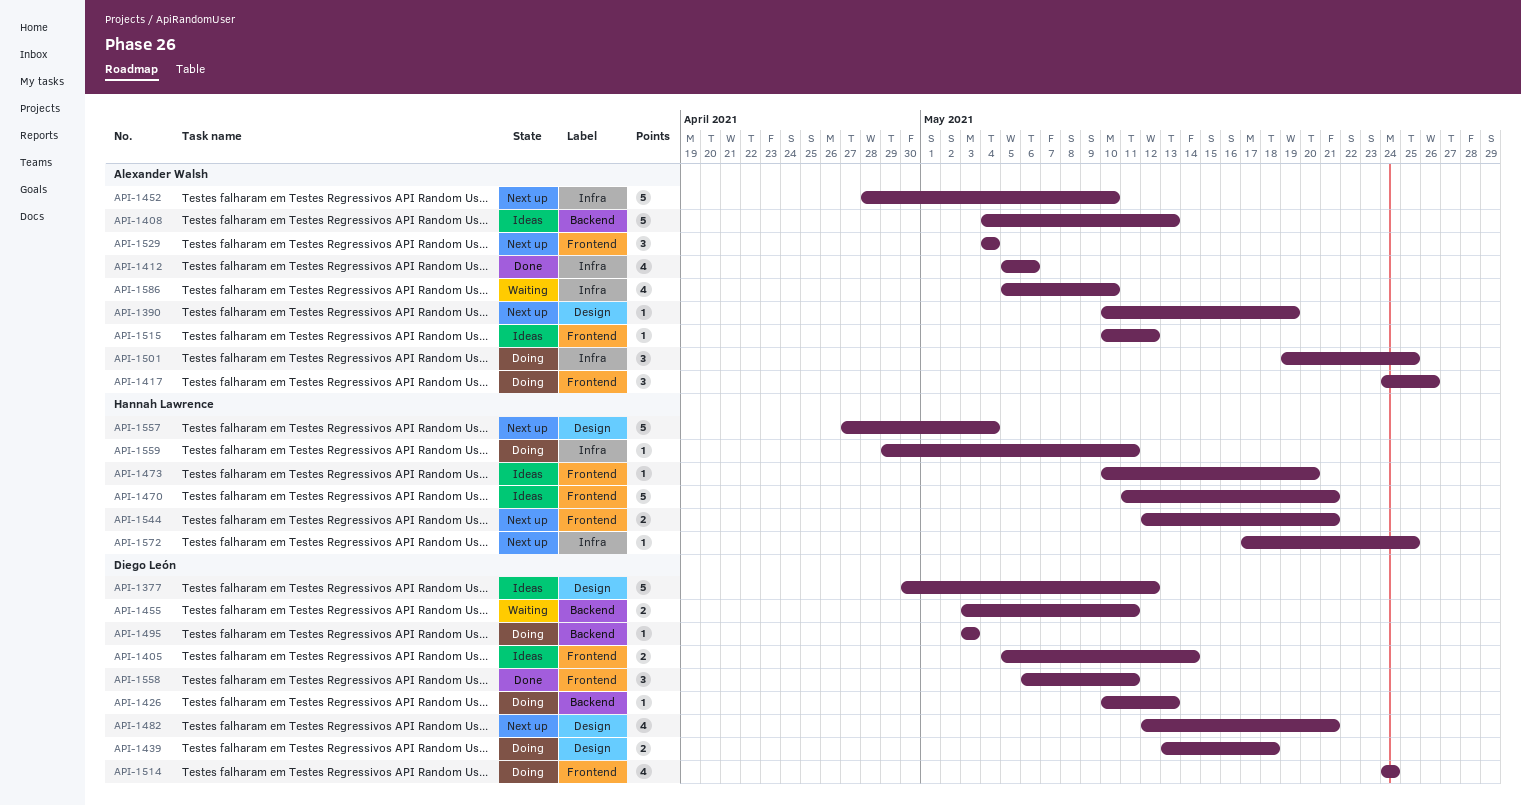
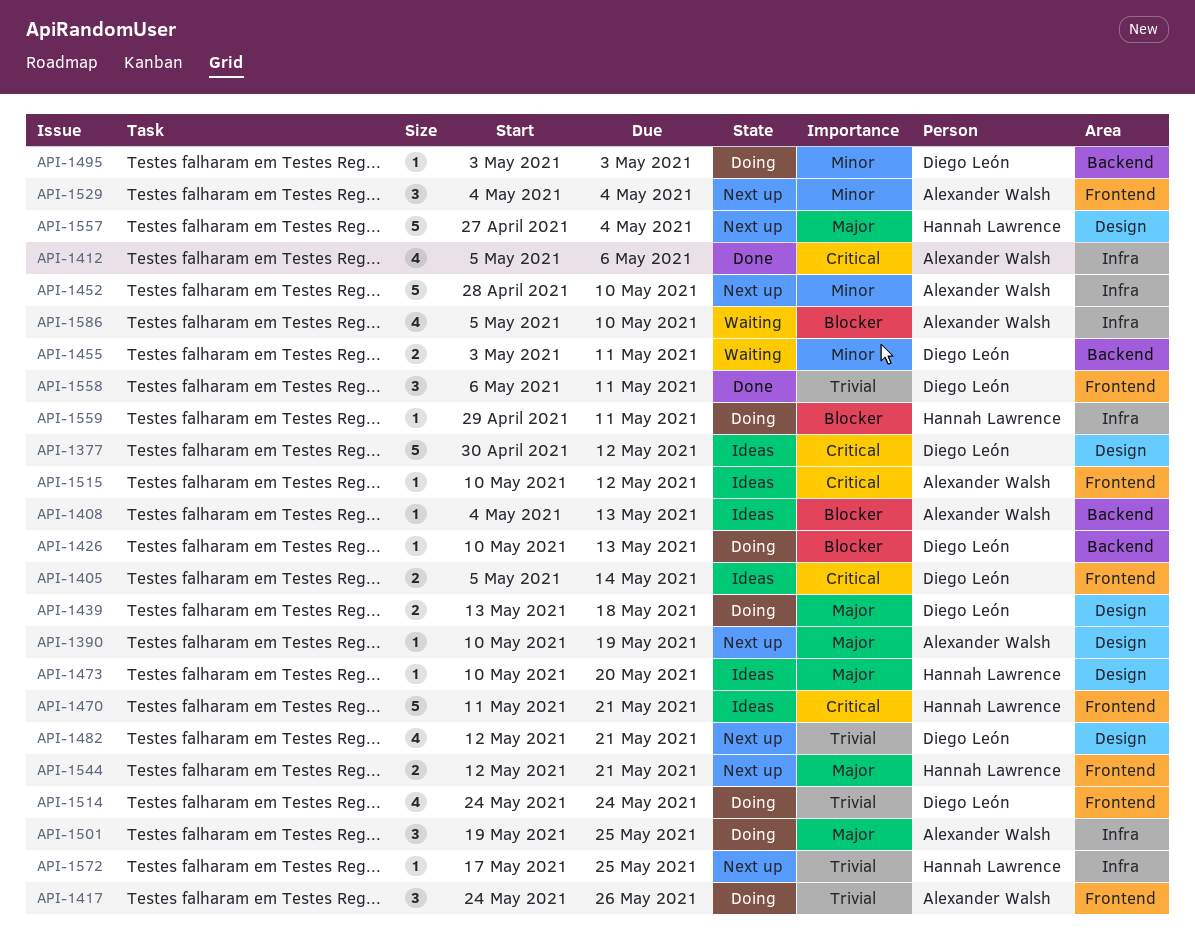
API-1408, estimate: 5 -> 1
API-1473, label: Frontend -> Design

